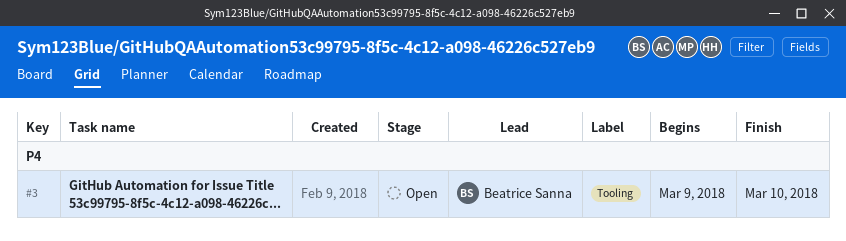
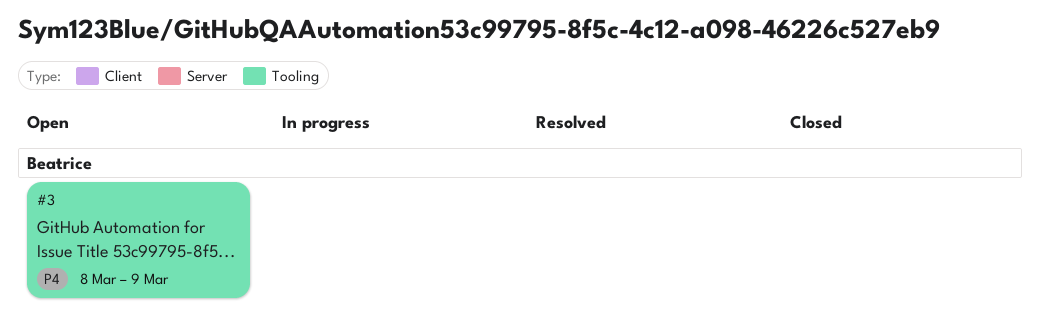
#3, start: Mar 9 -> Mar 8
#3, due: Mar 10 -> Mar 9

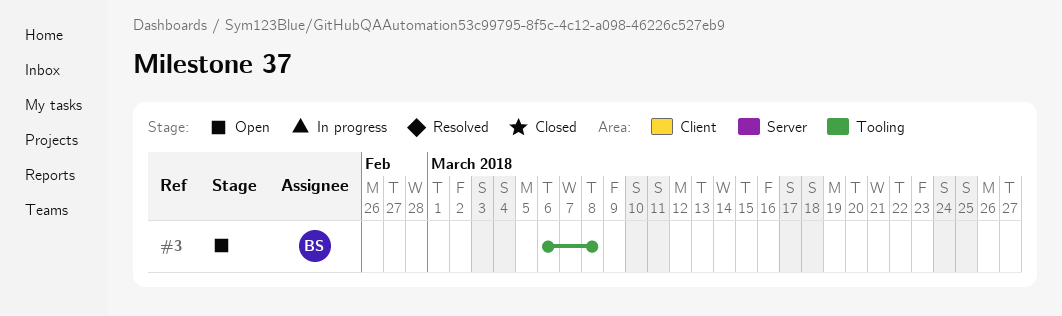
#3, start: Mar 8 -> Mar 6
#3, due: Mar 9 -> Mar 8

